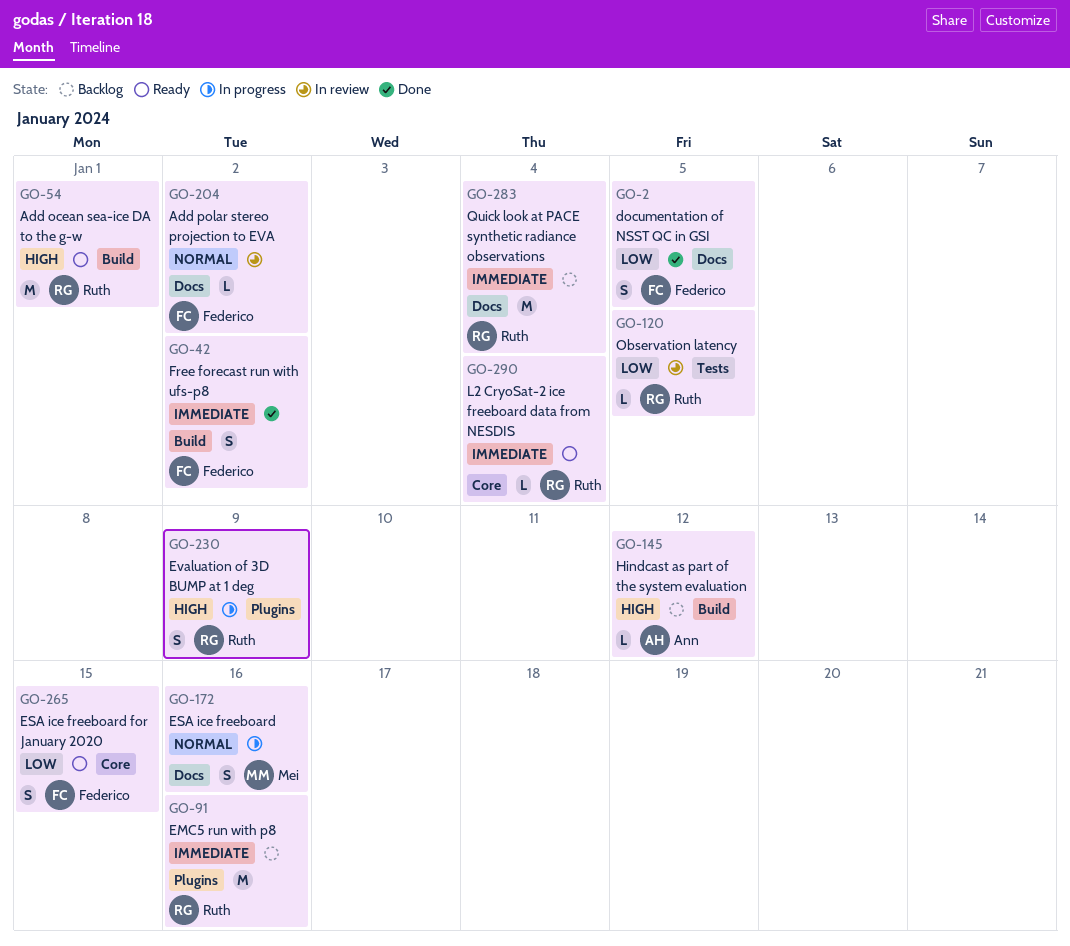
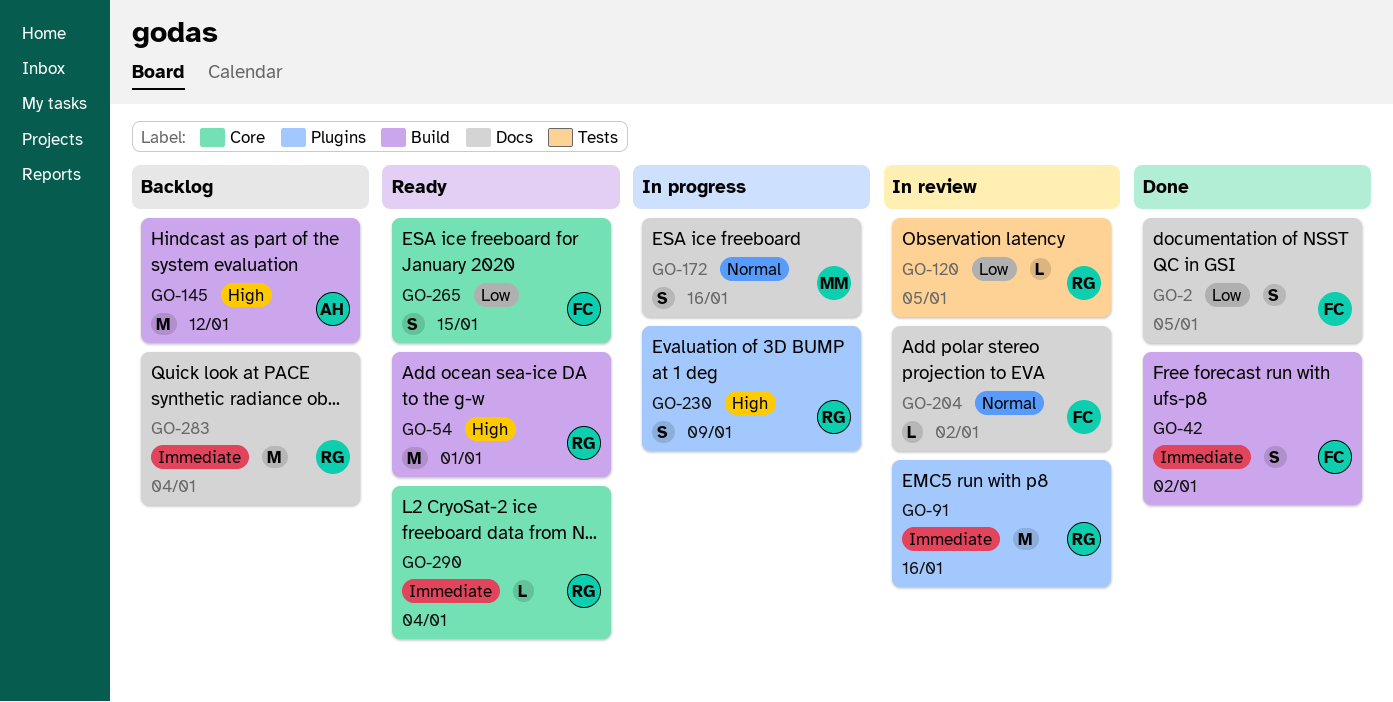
GO-91, status: Backlog -> In review
GO-145, estimate: L -> M

